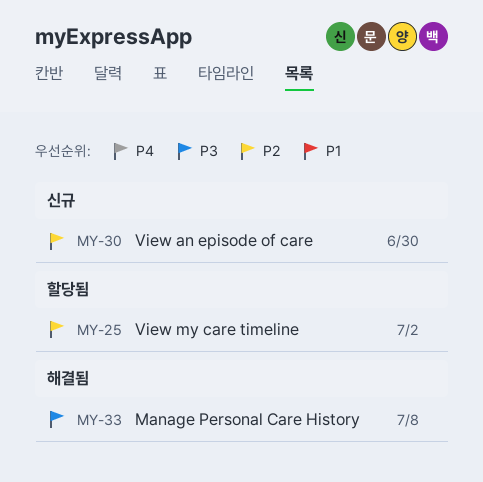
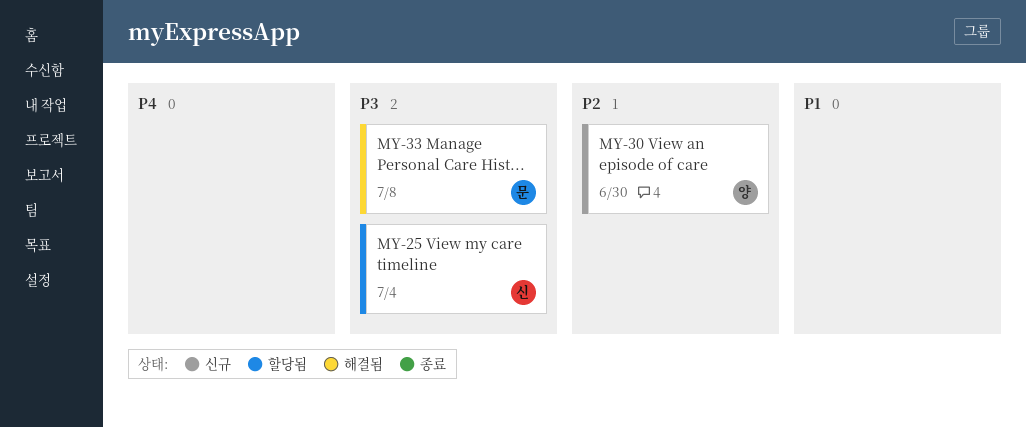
MY-25, priority: P2 -> P3
MY-25, due: Jul 2 -> Jul 4

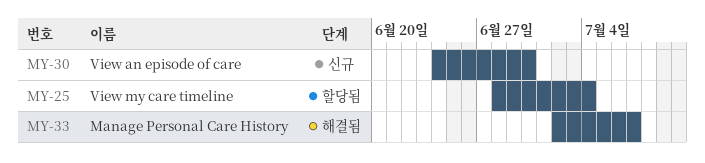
MY-33, due: Jul 8 -> Jul 7

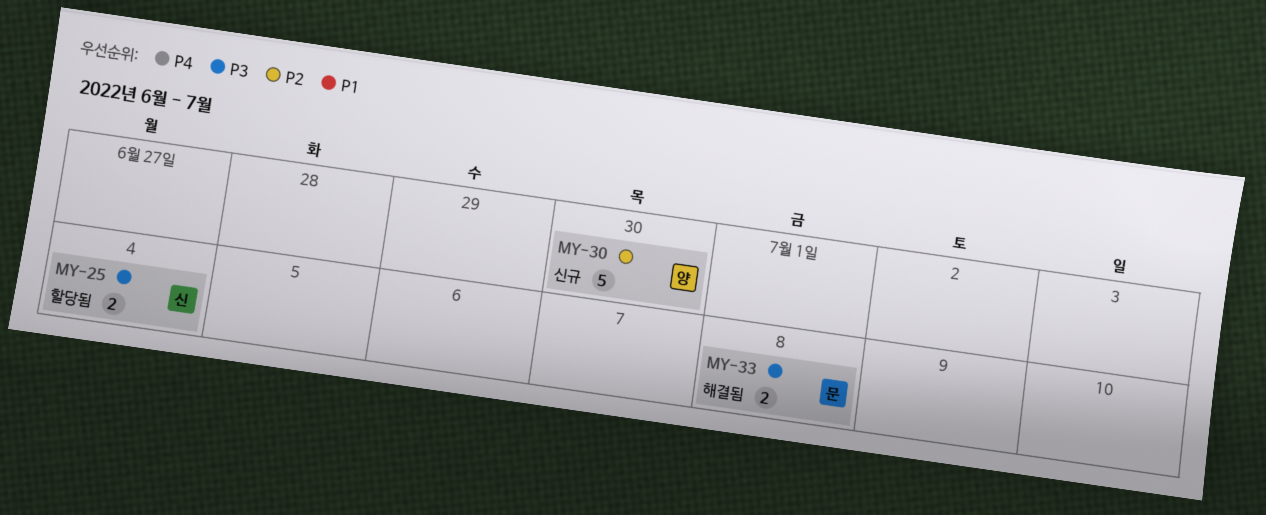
MY-33, due: Jul 7 -> Jul 8

